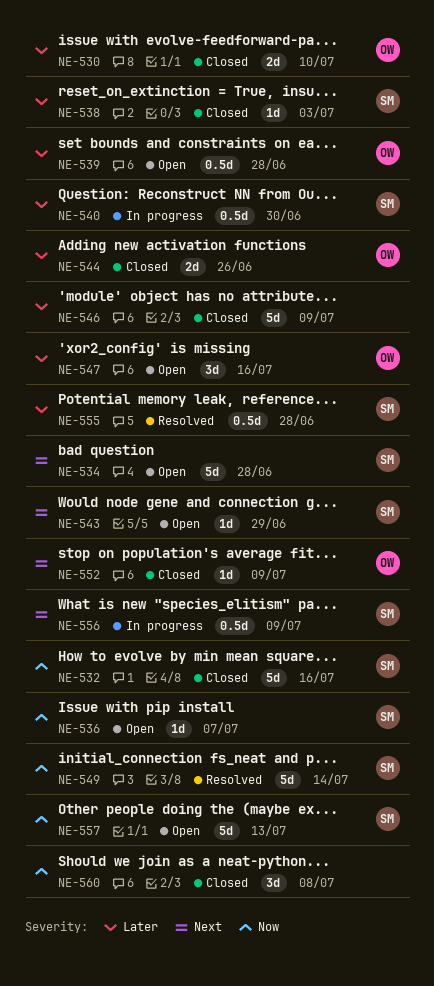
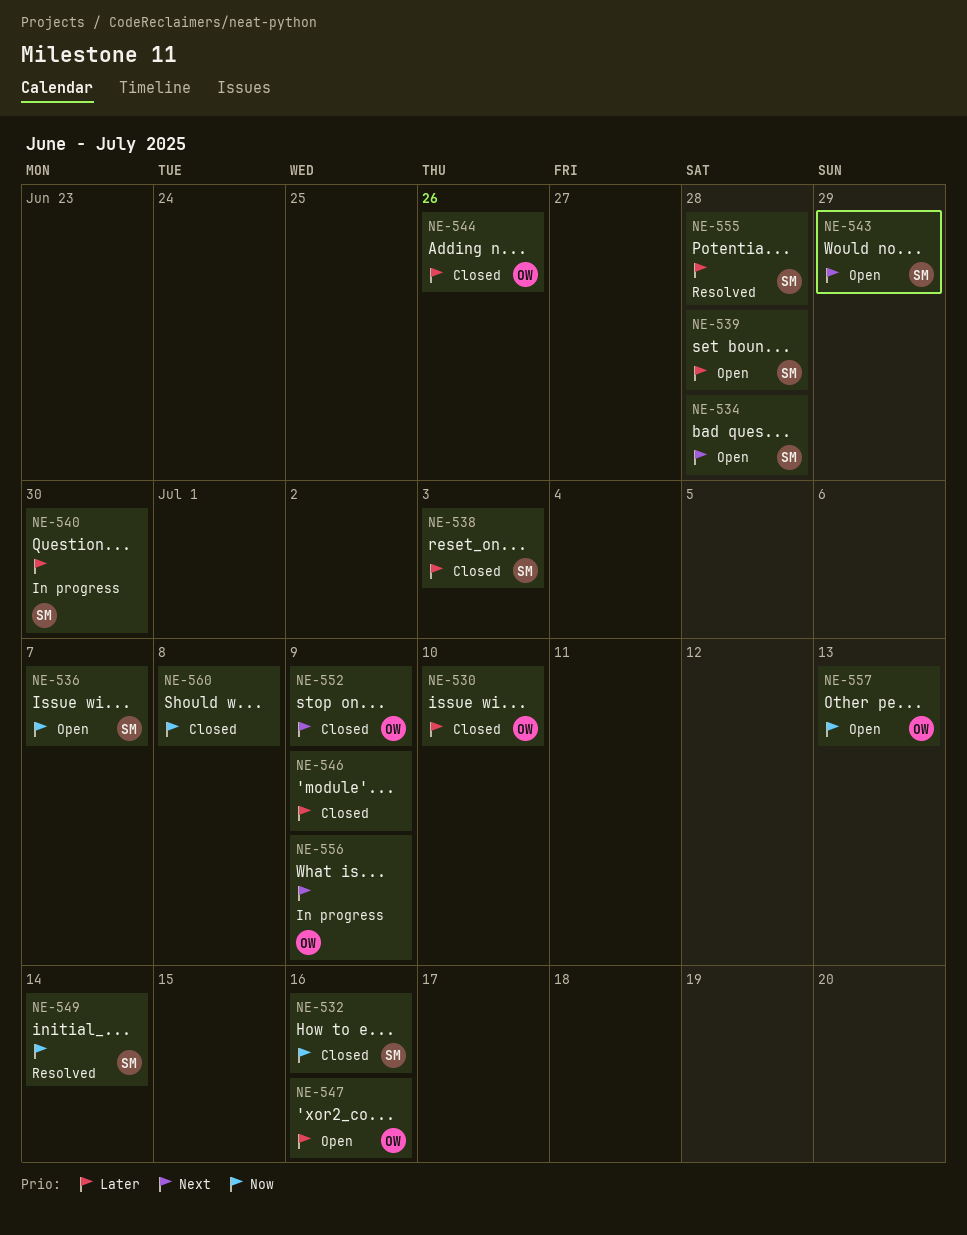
NE-539, owner: OW -> SM
NE-556, owner: SM -> OW
NE-557, owner: SM -> OW

